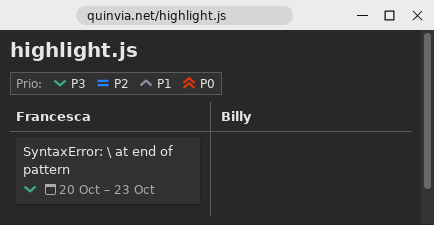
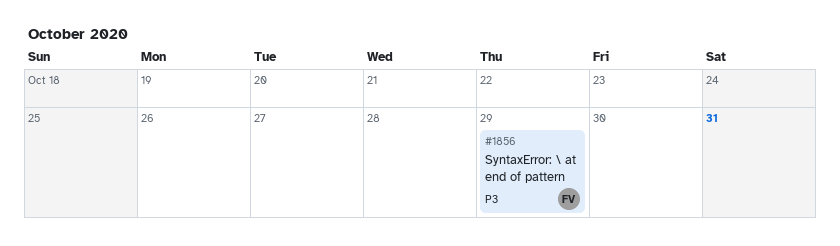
SyntaxError: \ at end of pattern, due: Oct 23 -> Oct 29

